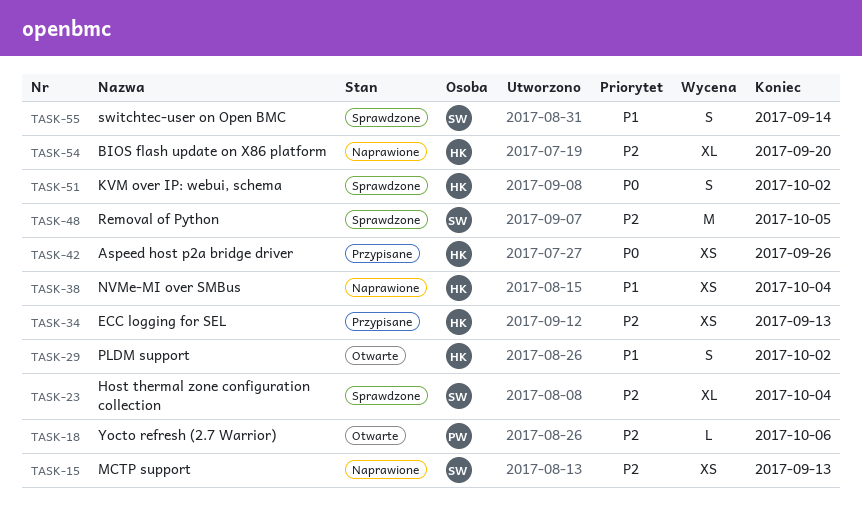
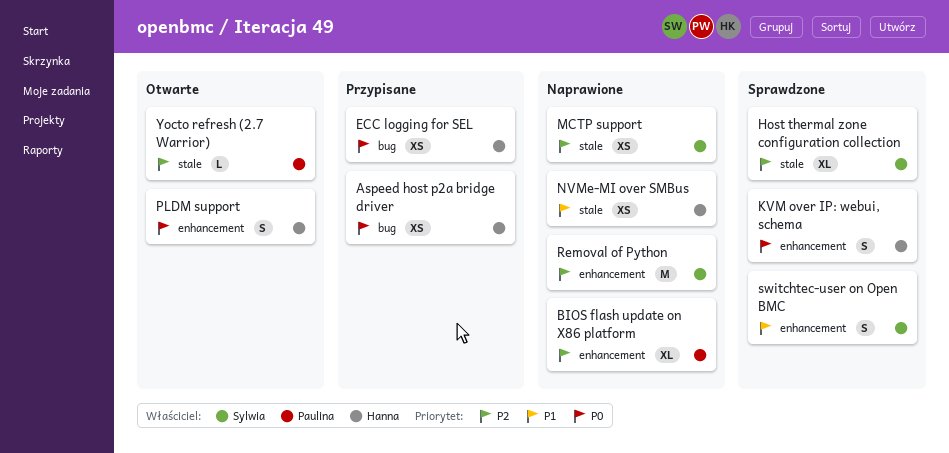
BIOS flash update on X86 platform, owner: Hanna -> Paulina
ECC logging for SEL, priority: P2 -> P0
PLDM support, priority: P1 -> P0
Removal of Python, status: Sprawdzone -> Naprawione

